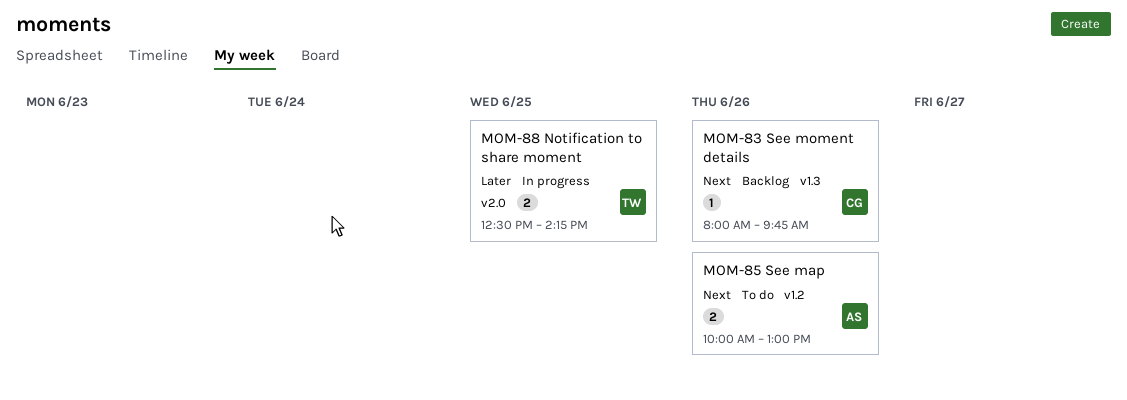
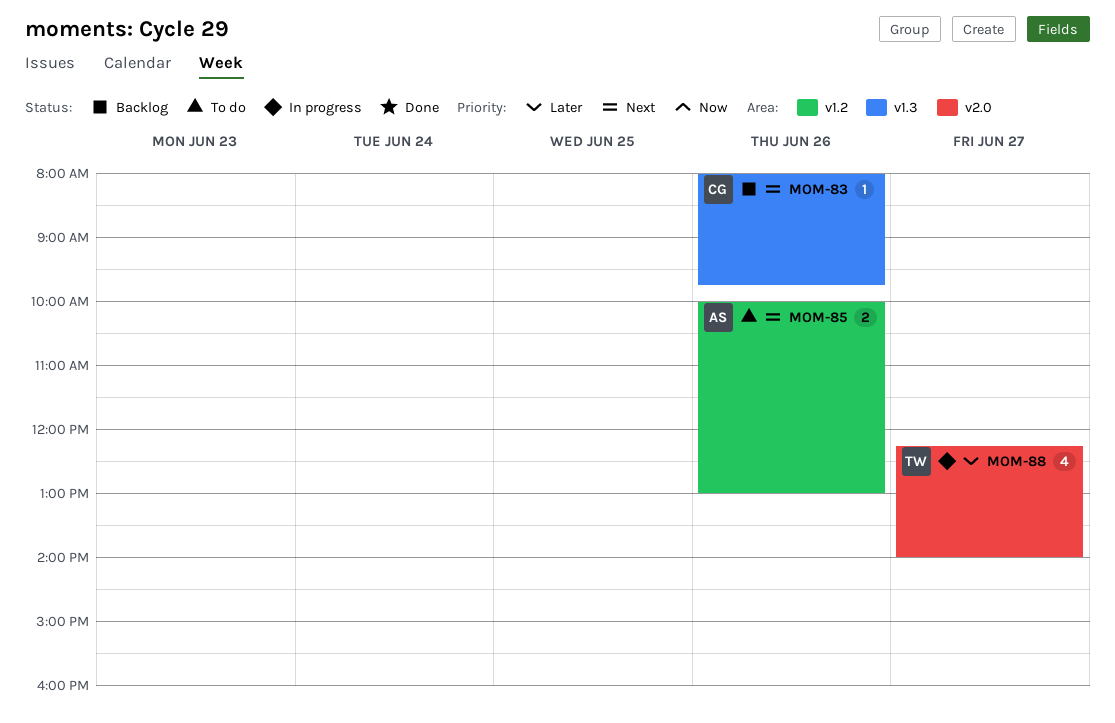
MOM-88, estimate: 2 -> 4
MOM-88, day: Jun 25 -> Jun 27
MOM-88, begins: 12:30 -> 12:15
MOM-88, ends: 14:15 -> 14:00

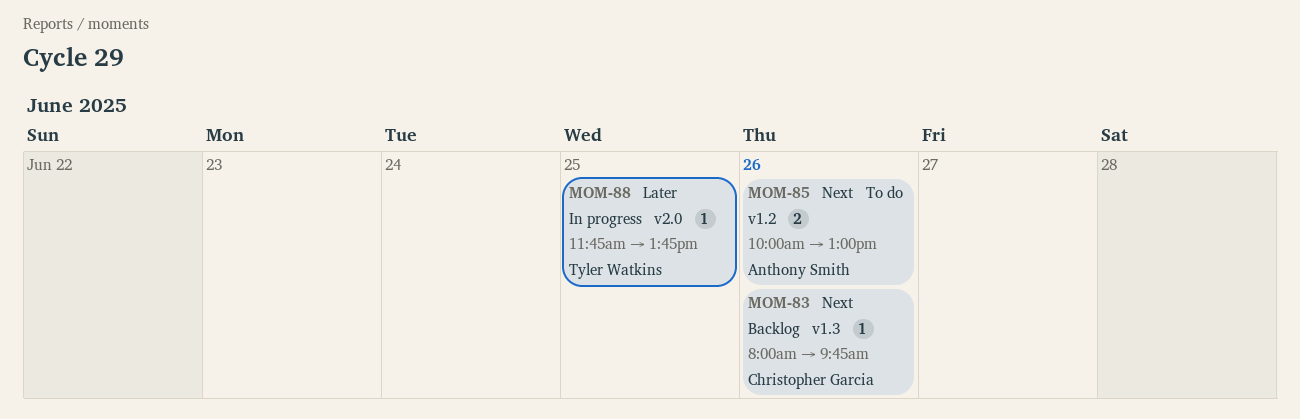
MOM-88, estimate: 4 -> 1
MOM-88, day: Jun 27 -> Jun 25
MOM-88, begins: 12:15 -> 11:45
MOM-88, ends: 14:00 -> 13:45

